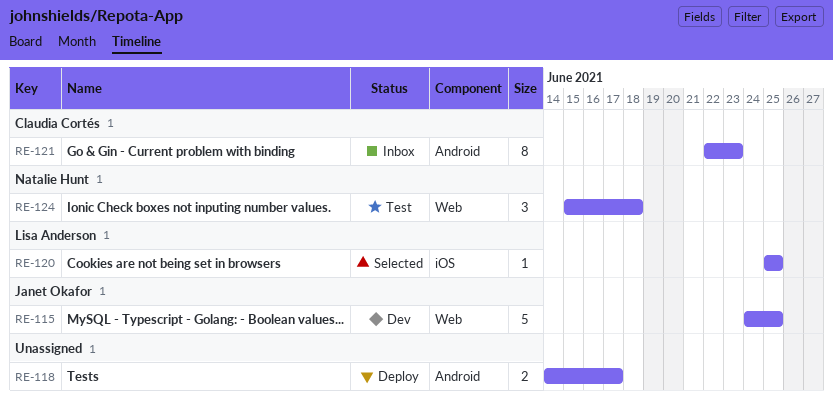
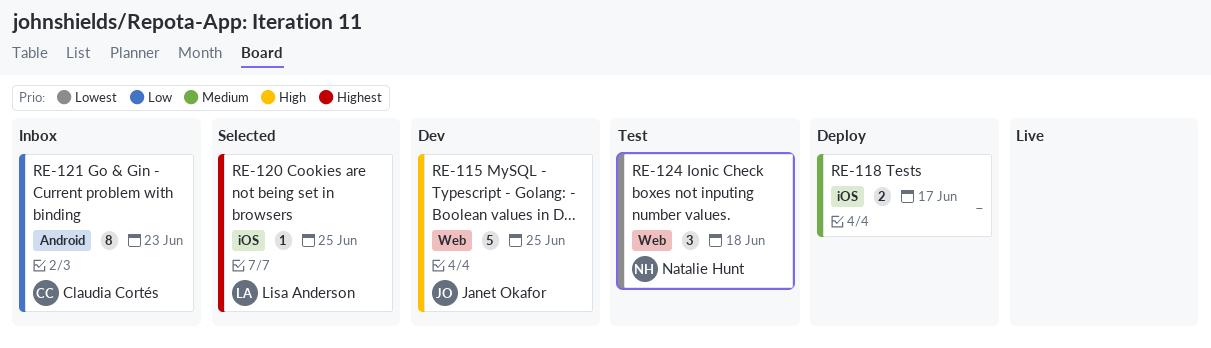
RE-118, label: Android -> iOS

